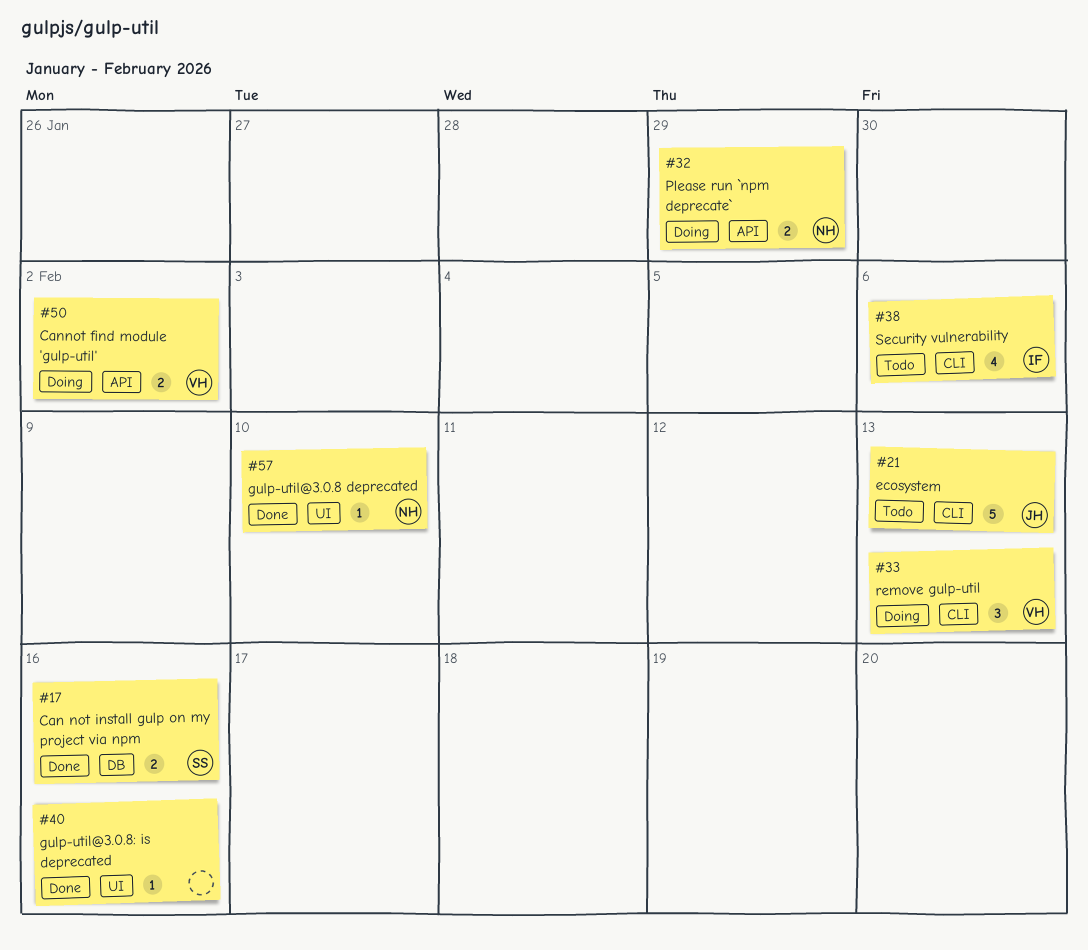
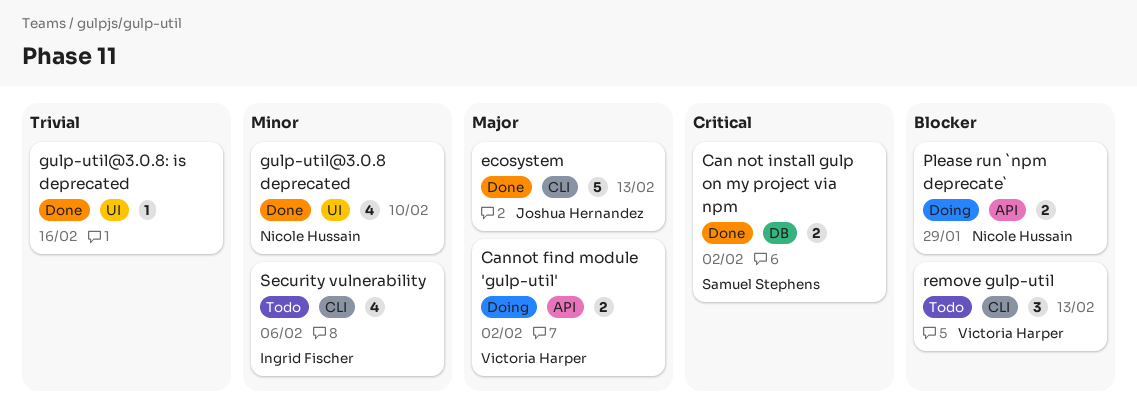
Can not install gulp on my project via npm, due: Feb 16 -> Feb 2
ecosystem, status: Todo -> Done
gulp-util@3.0.8 deprecated, estimate: 1 -> 4
remove gulp-util, status: Doing -> Todo

